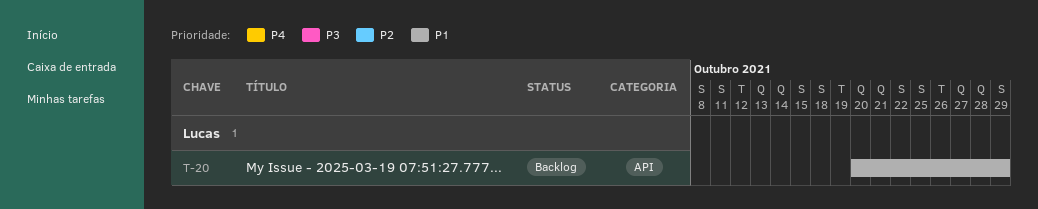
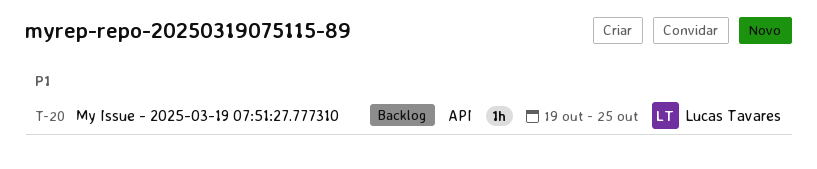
T-20, start: Oct 20 -> Oct 19
T-20, due: Oct 29 -> Oct 25

